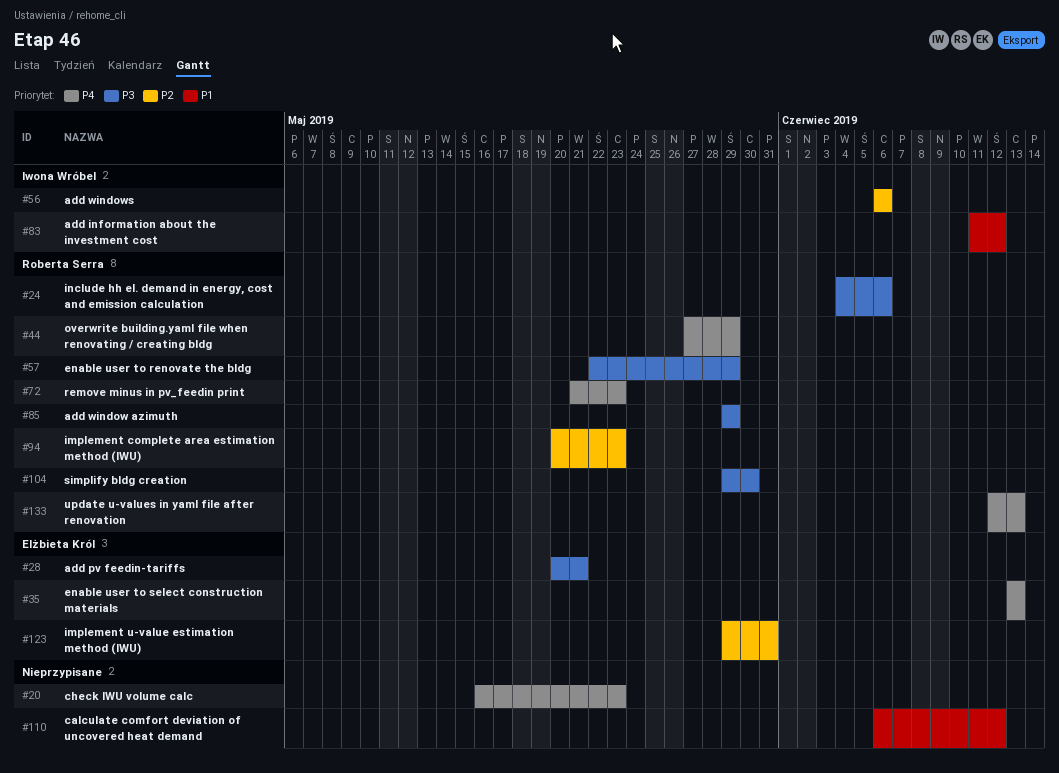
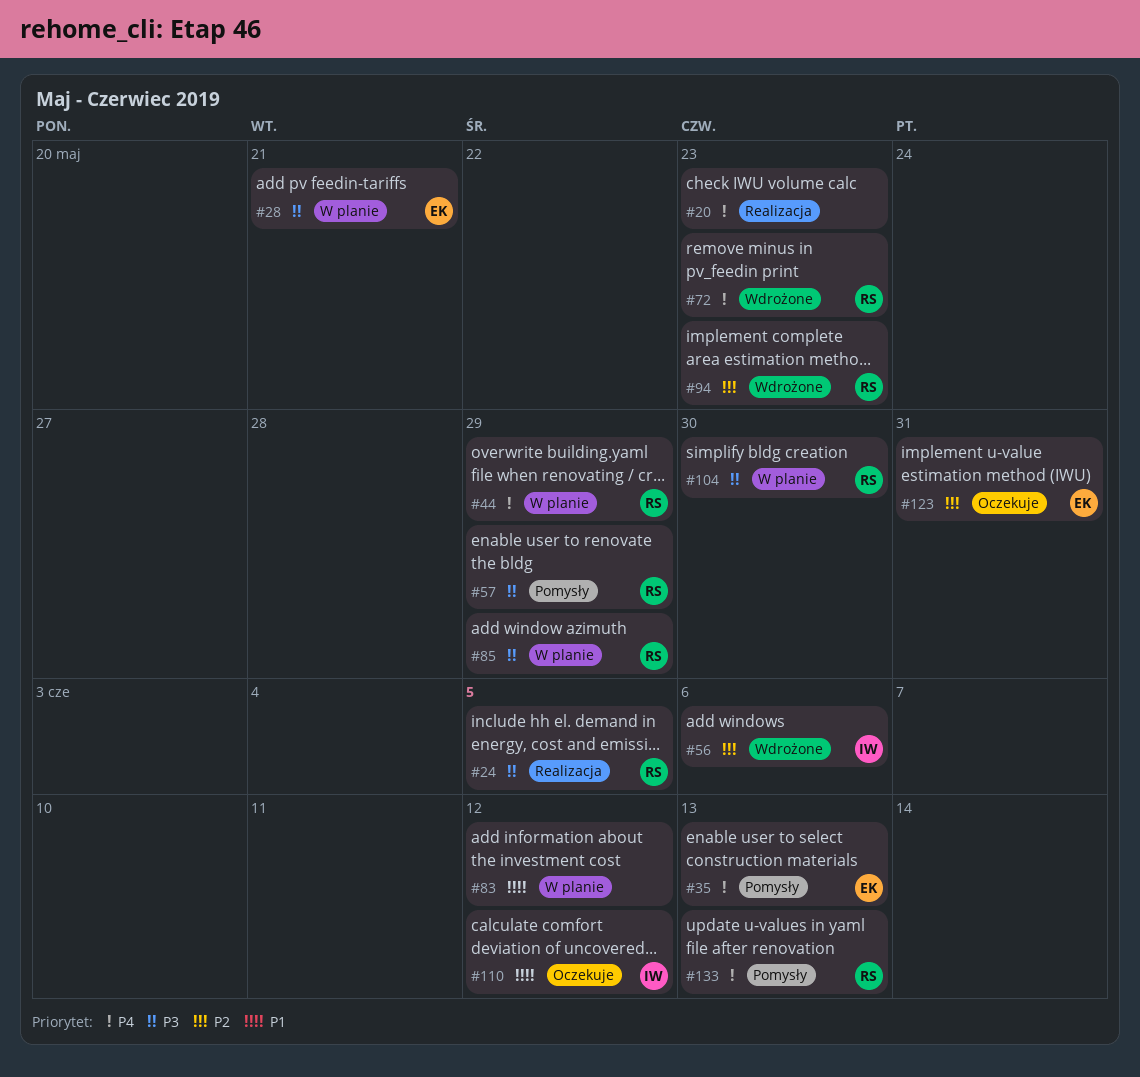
#24, due: Jun 6 -> Jun 5
#83, owner: Iwona Wróbel -> none
#110, owner: none -> Iwona Wróbel

